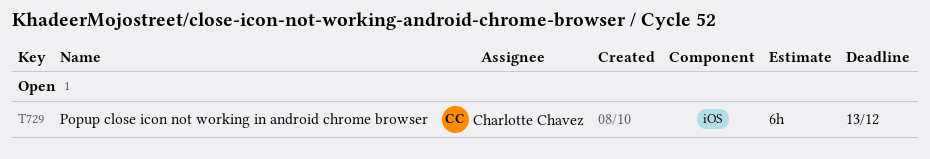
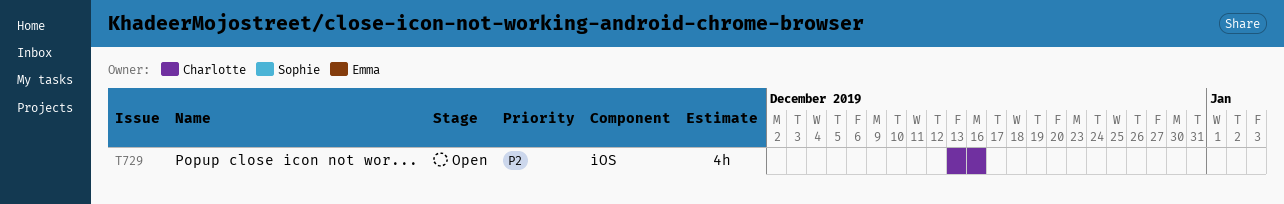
T729, estimate: 6h -> 4h
T729, due: Dec 13 -> Dec 16

